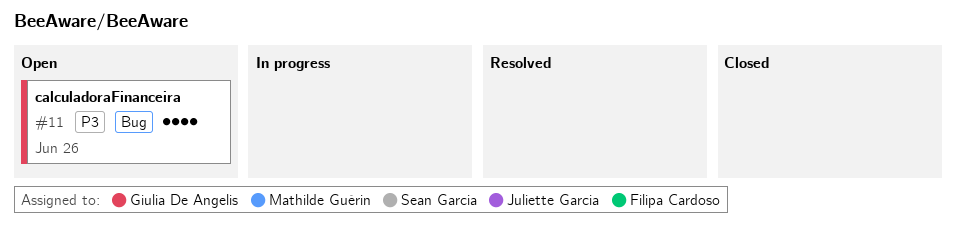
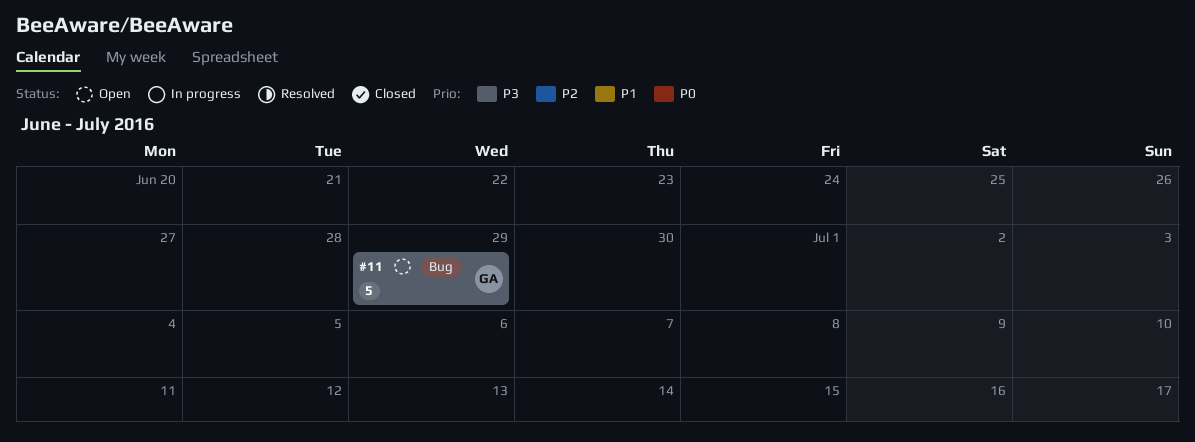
#11, estimate: 4 -> 5
#11, due: Jun 26 -> Jun 29

